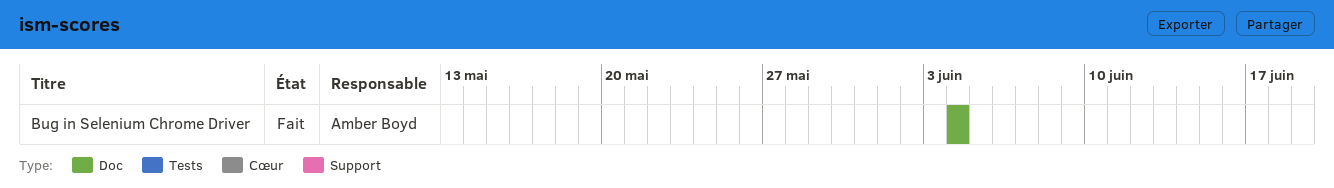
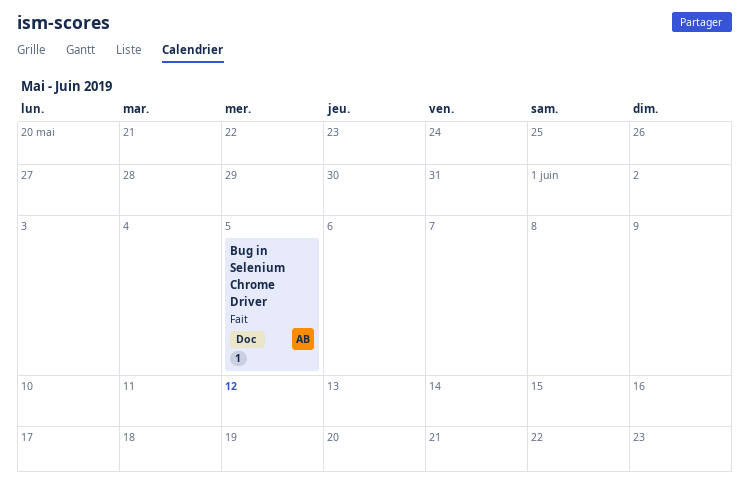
Bug in Selenium Chrome Driver, due: Jun 4 -> Jun 5

